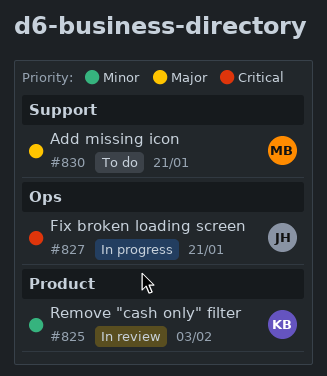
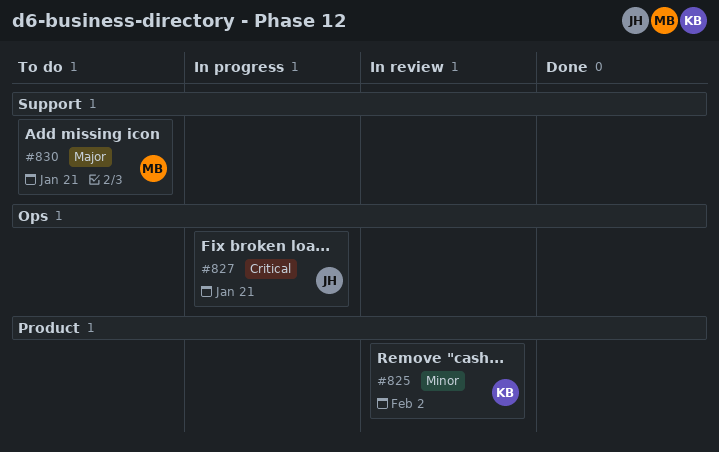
#825, due: Feb 3 -> Feb 2

